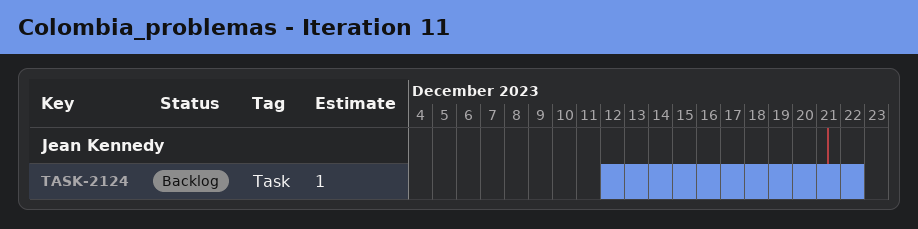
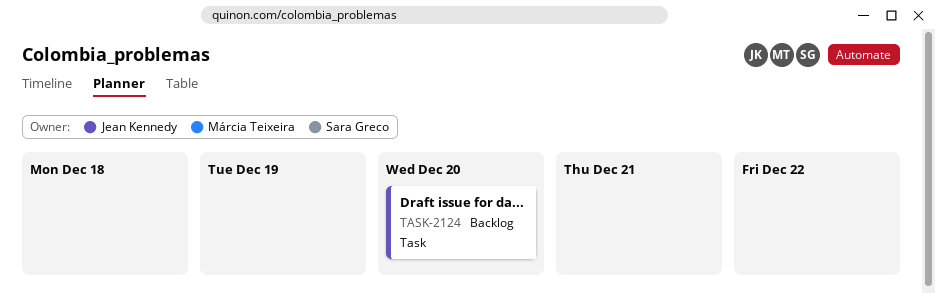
TASK-2124, due: Dec 22 -> Dec 20

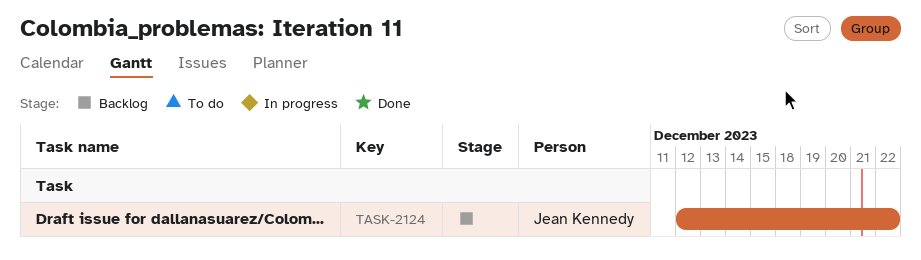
TASK-2124, due: Dec 20 -> Dec 22

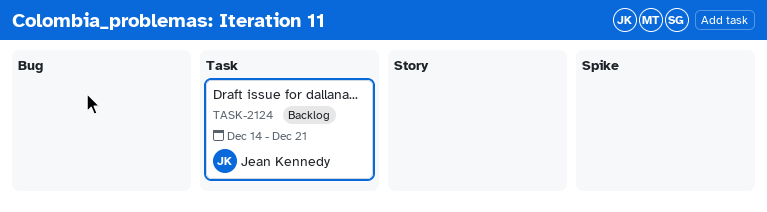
TASK-2124, start: Dec 12 -> Dec 14
TASK-2124, due: Dec 22 -> Dec 21

